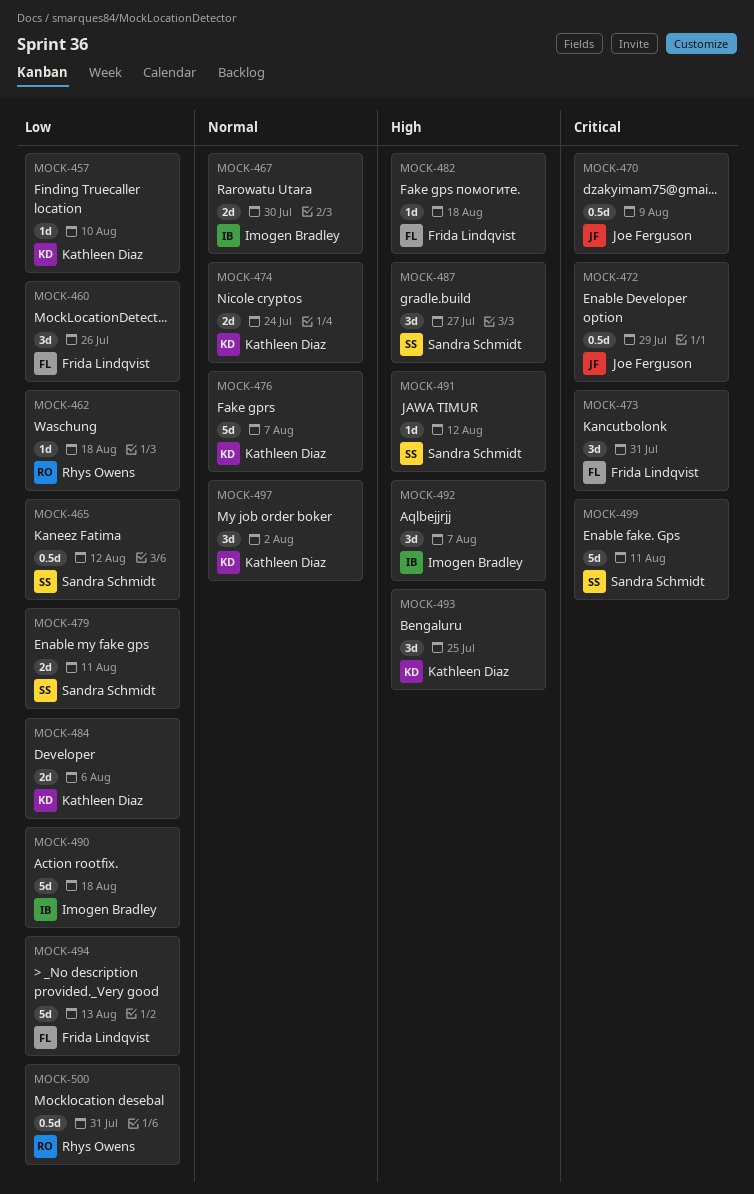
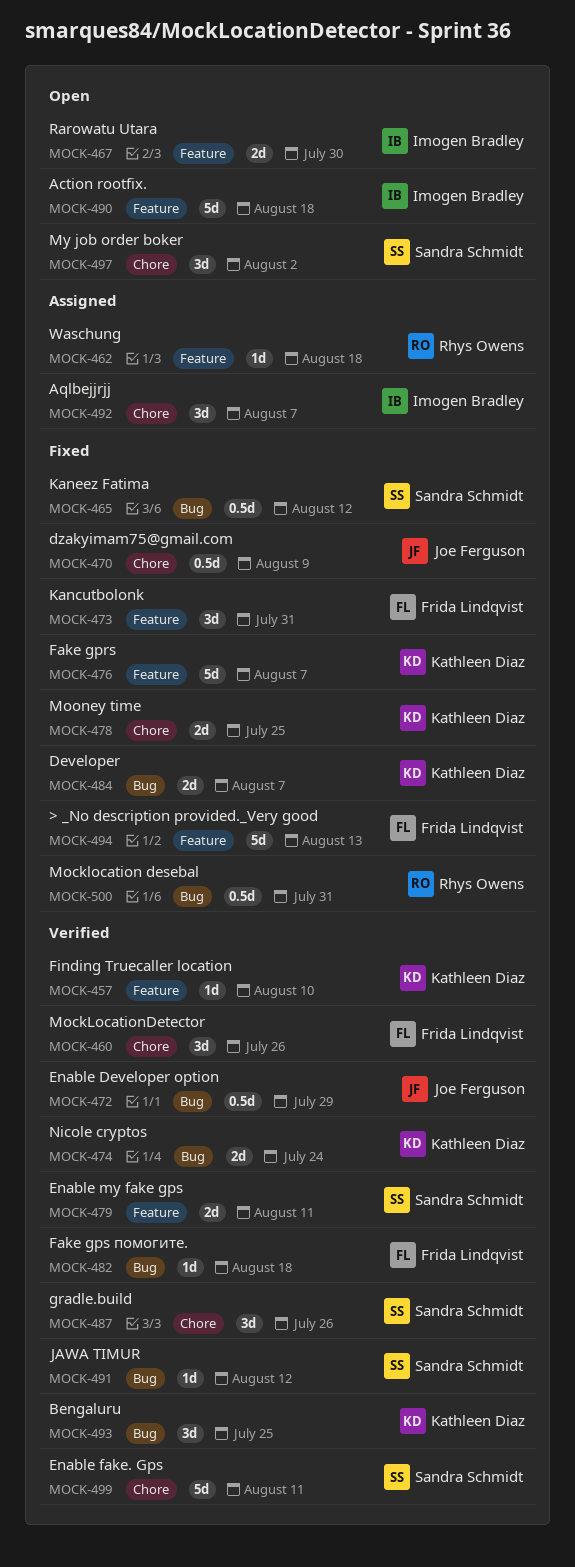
MOCK-478: none -> present
MOCK-484, due: Aug 6 -> Aug 7
MOCK-487, due: Jul 27 -> Jul 26
MOCK-497, owner: Kathleen Diaz -> Sandra Schmidt

